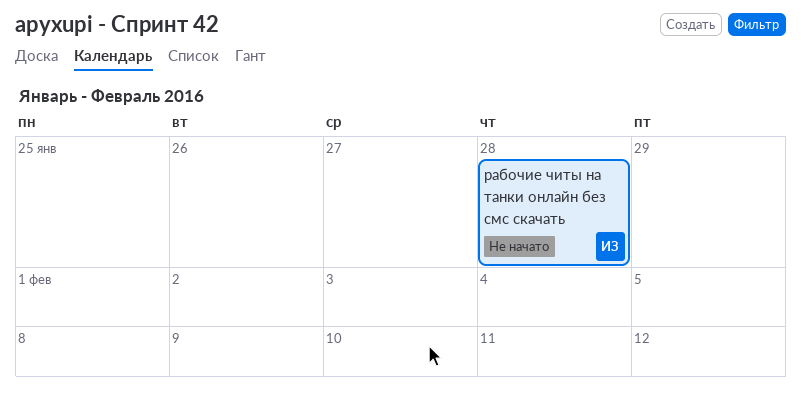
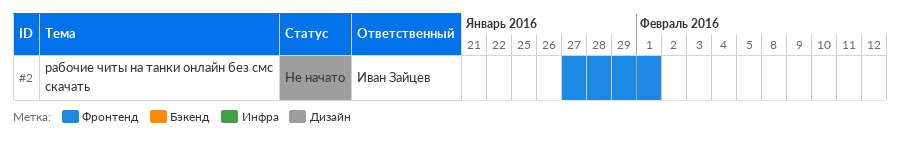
рабочие читы на танки онлайн без смс скачать, due: Jan 28 -> Feb 1

